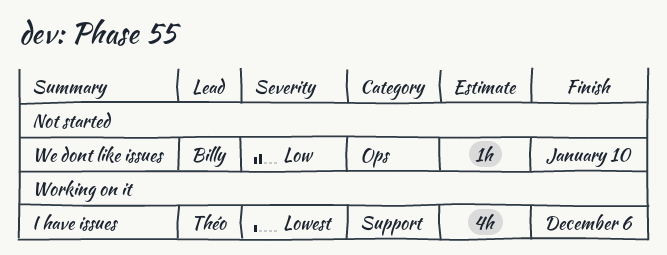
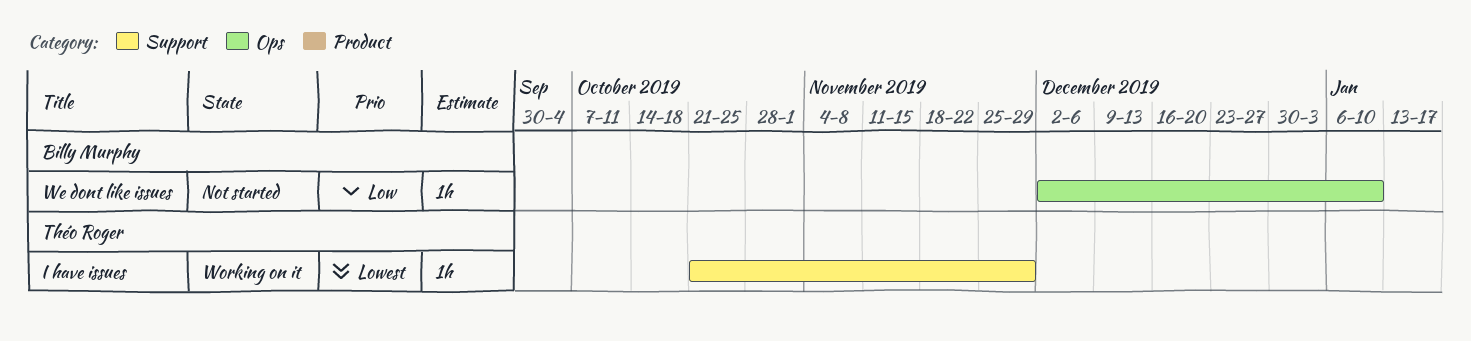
I have issues, estimate: 4h -> 1h
I have issues, due: Dec 6 -> Nov 29

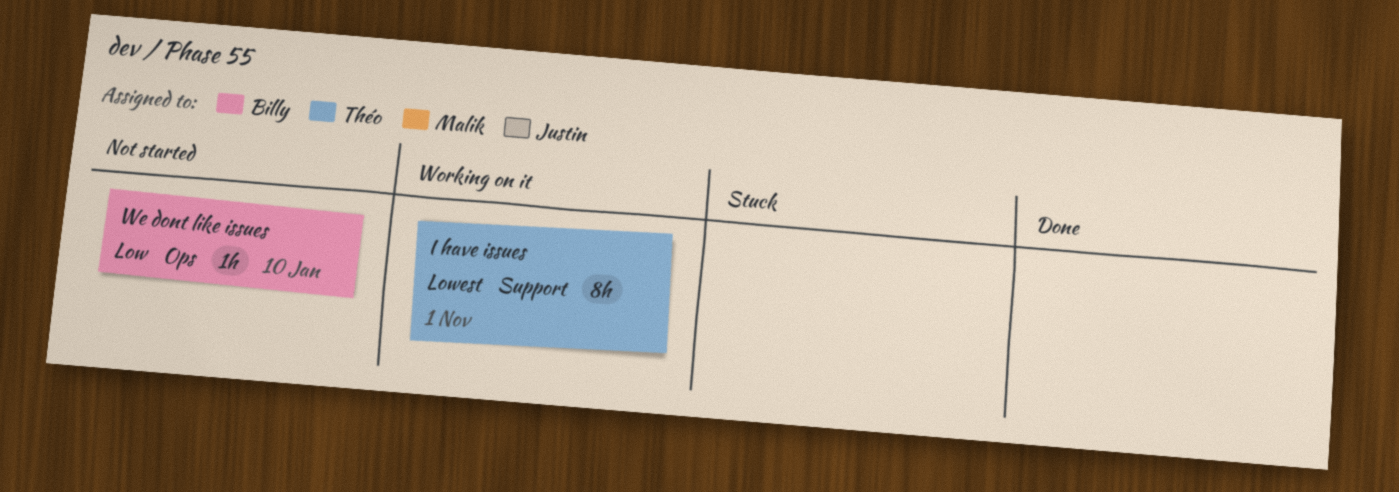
I have issues, estimate: 1h -> 8h
I have issues, due: Nov 29 -> Nov 1

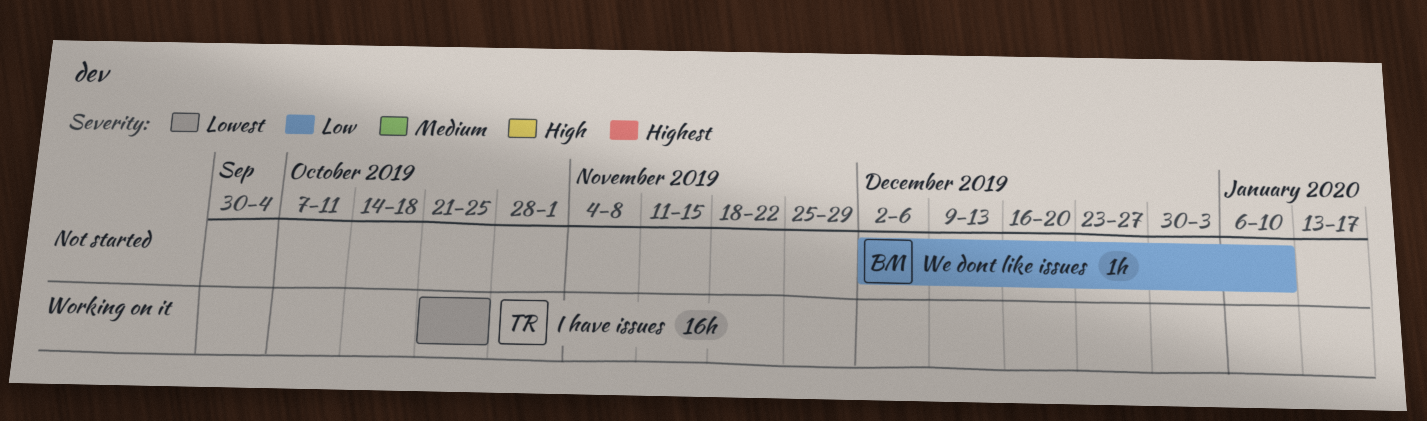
I have issues, estimate: 8h -> 16h
I have issues, due: Nov 1 -> Oct 25

